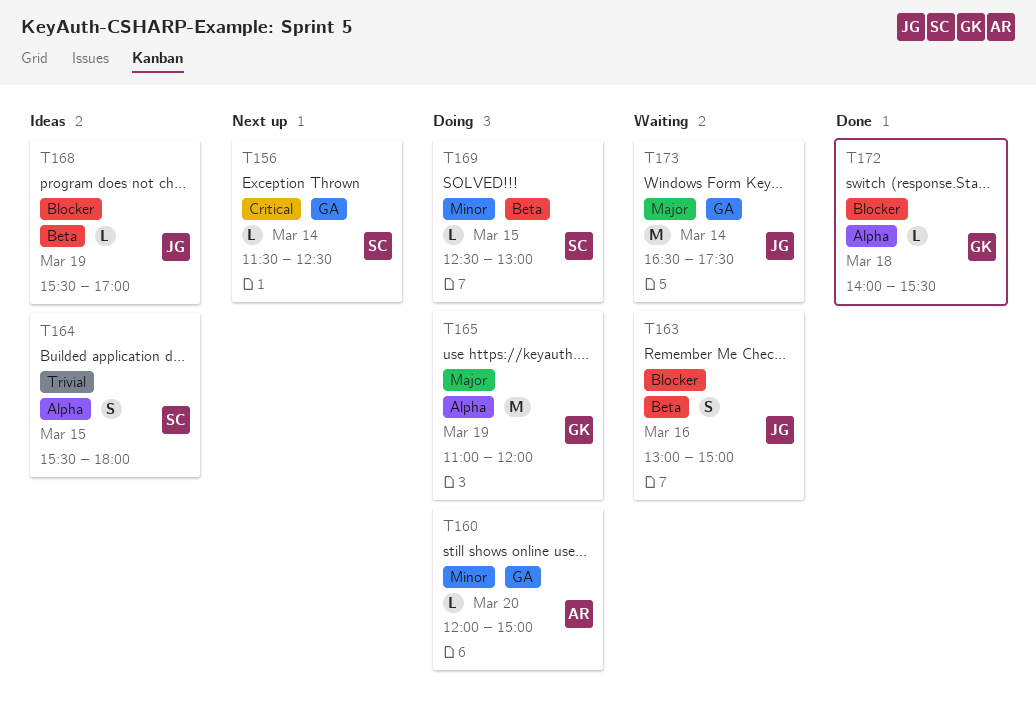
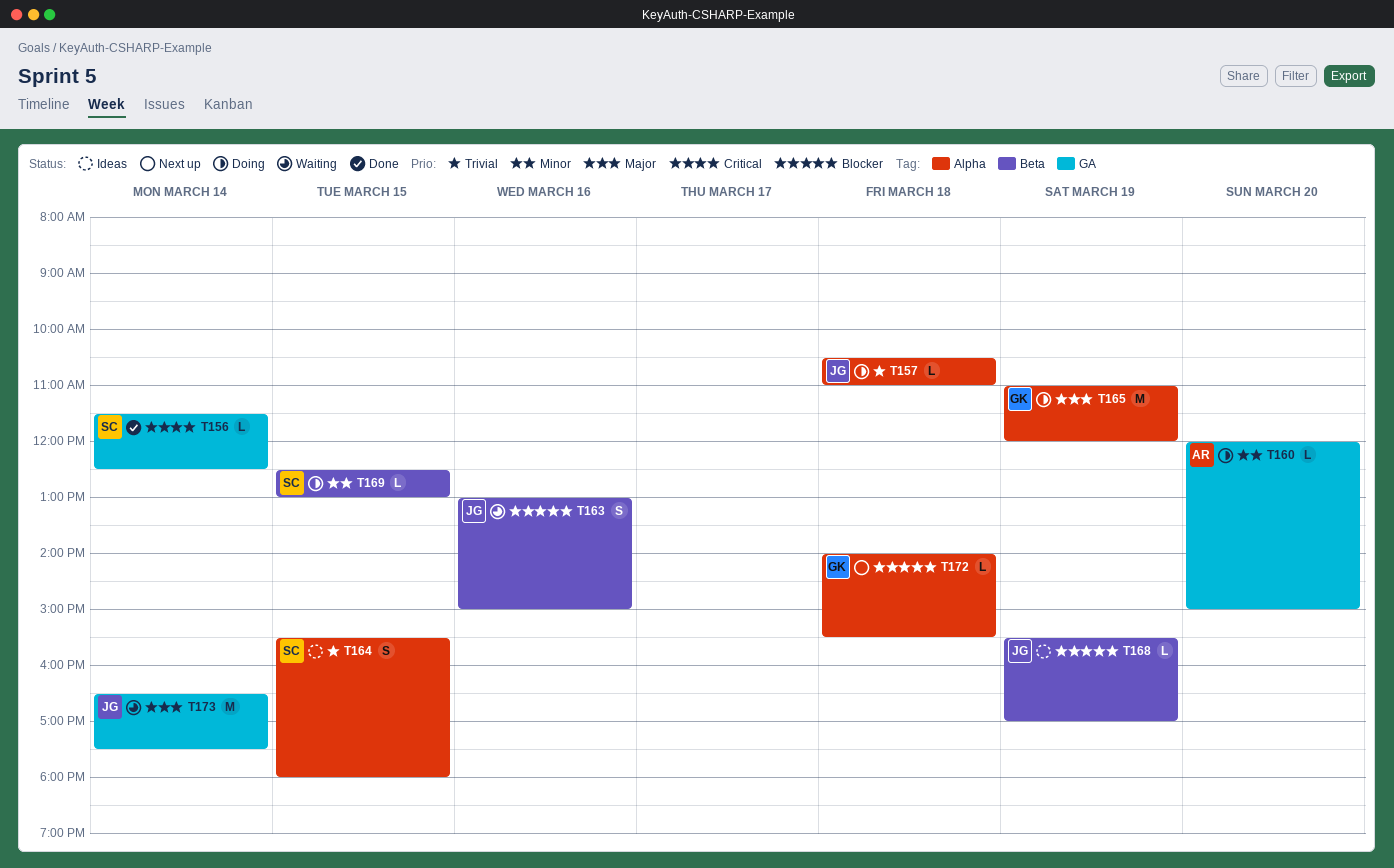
T156, status: Next up -> Done
T157: none -> present
T172, status: Done -> Next up

